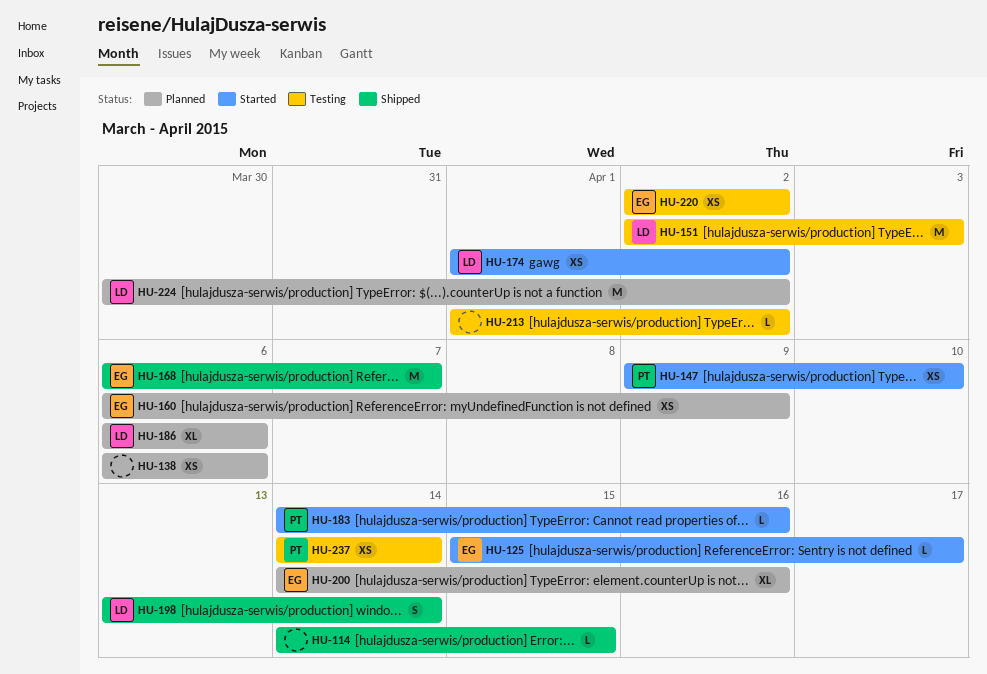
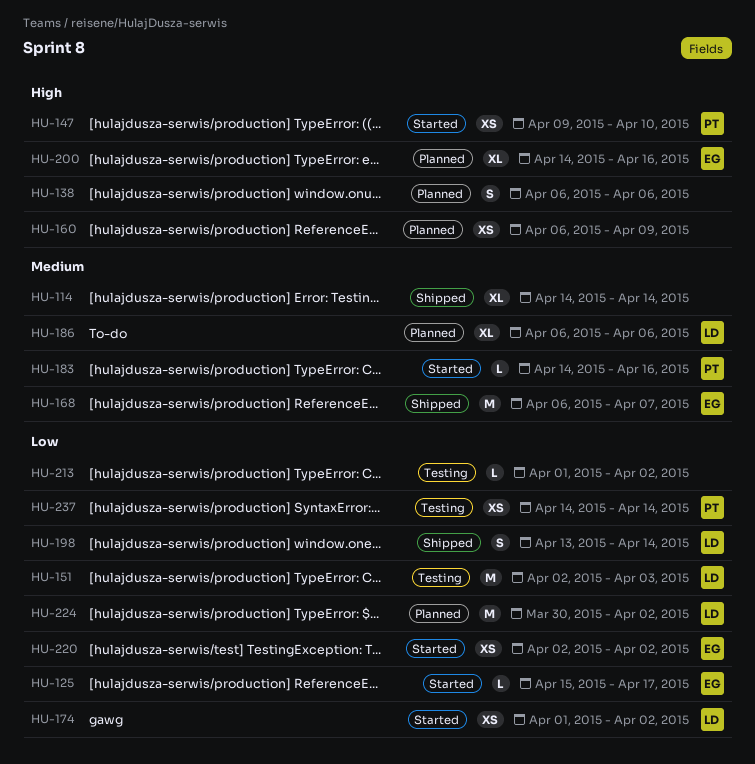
HU-114, estimate: L -> XL
HU-114, due: Apr 15 -> Apr 14
HU-138, estimate: XS -> S
HU-160, owner: EG -> none
HU-220, status: Testing -> Started

